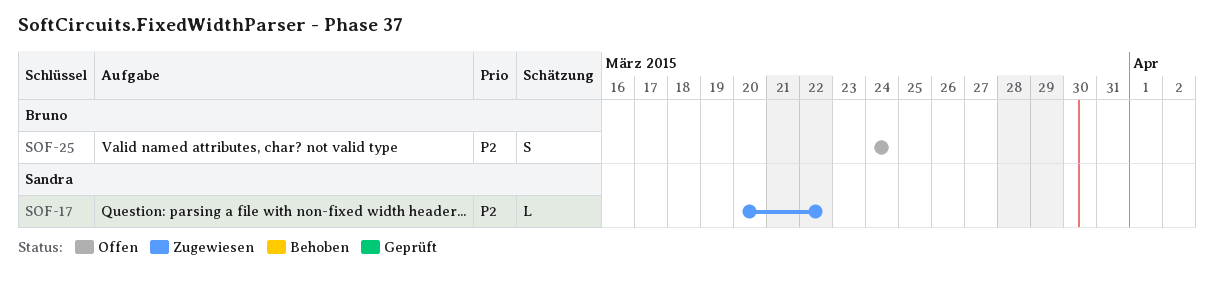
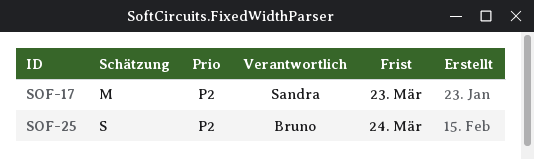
SOF-17, estimate: L -> M
SOF-17, due: Mar 22 -> Mar 23

